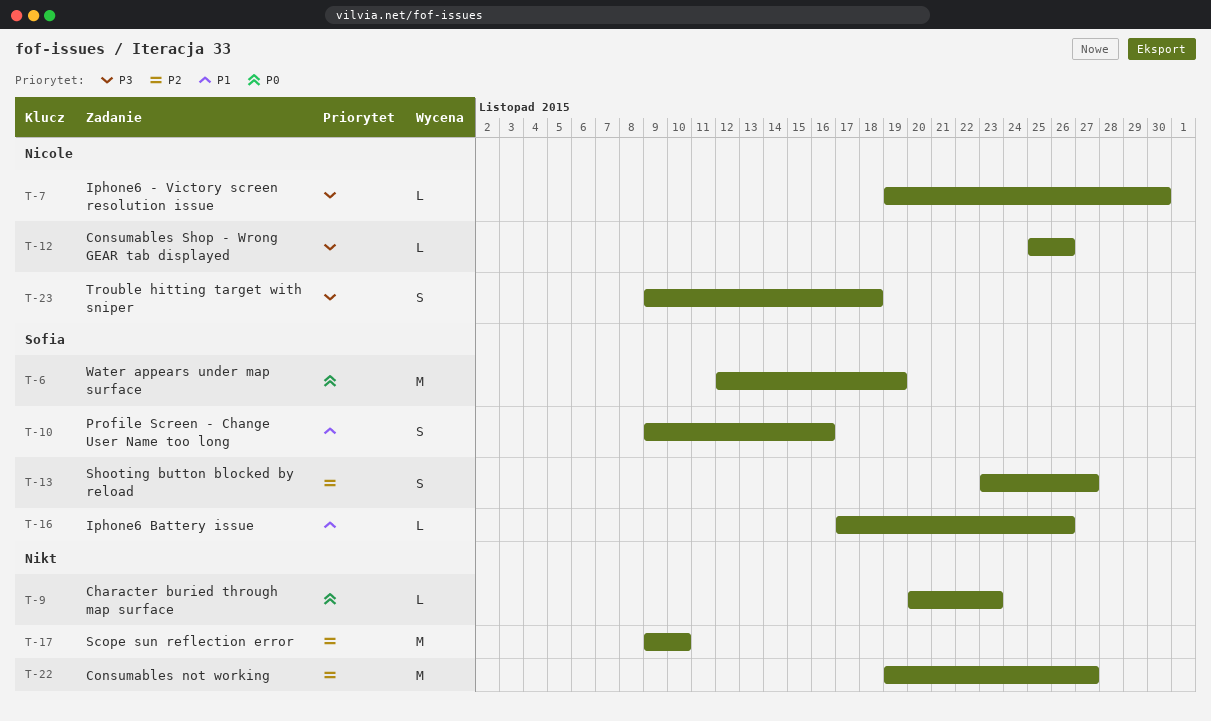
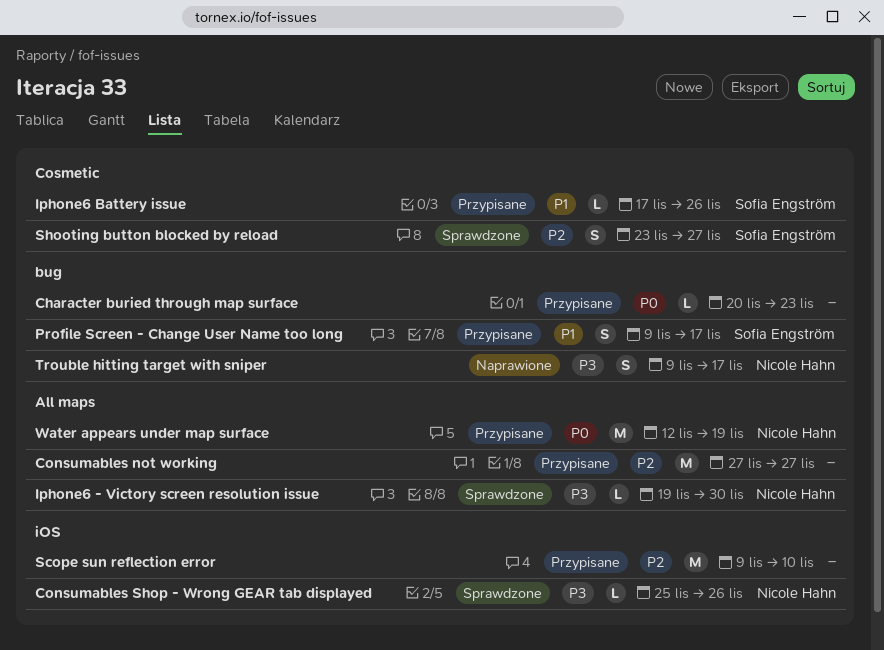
Consumables not working, start: Nov 19 -> Nov 27
Profile Screen - Change User Name too long, due: Nov 16 -> Nov 17
Trouble hitting target with sniper, due: Nov 18 -> Nov 17
Water appears under map surface, owner: Sofia Engström -> Nicole Hahn

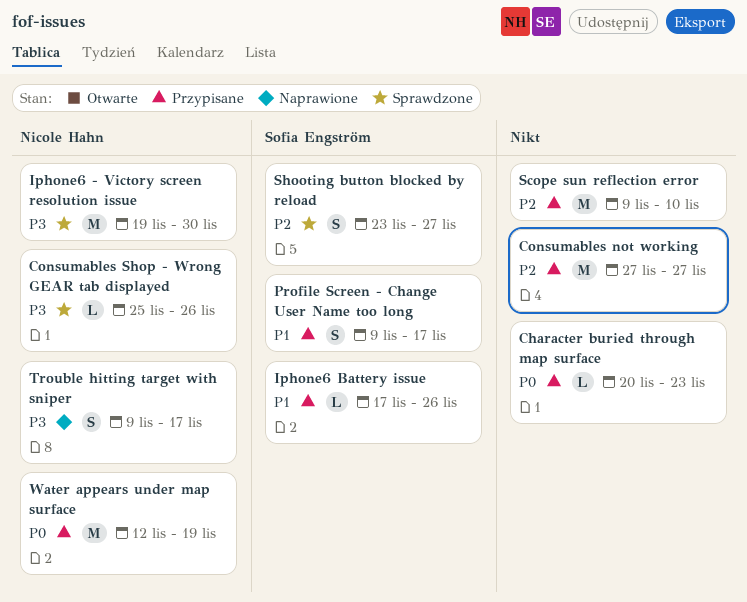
Iphone6 - Victory screen resolution issue, estimate: L -> M

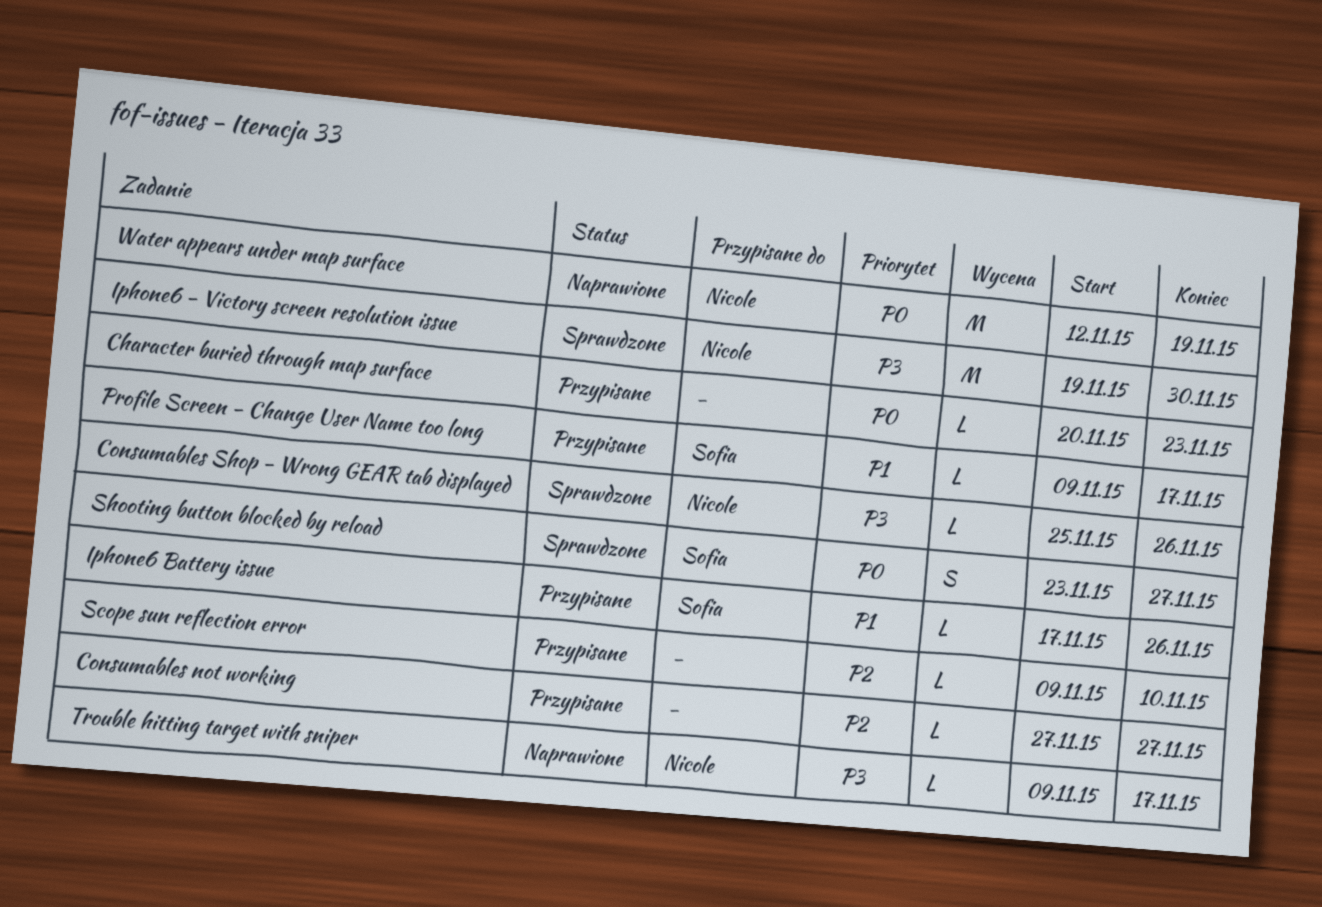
Consumables not working, estimate: M -> L
Profile Screen - Change User Name too long, estimate: S -> L
Scope sun reflection error, estimate: M -> L
Shooting button blocked by reload, priority: P2 -> P0
Trouble hitting target with sniper, estimate: S -> L
Water appears under map surface, status: Przypisane -> Naprawione

